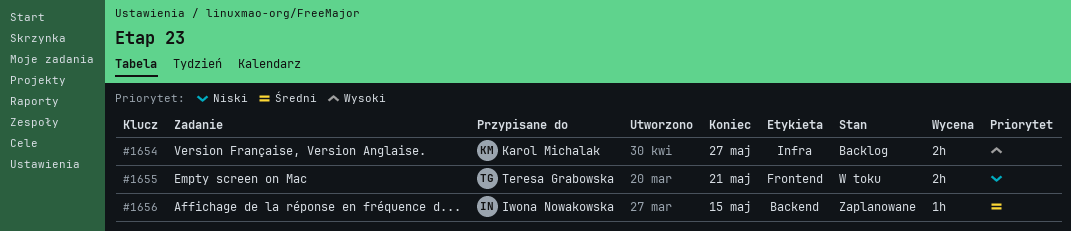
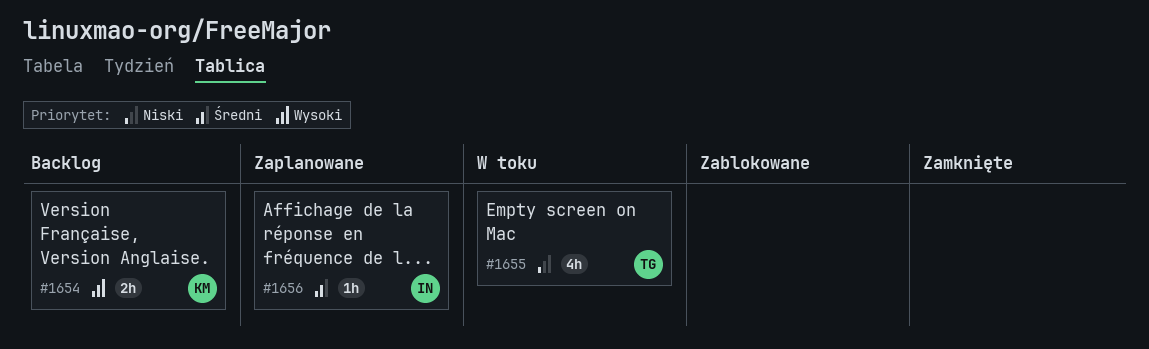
#1655, estimate: 2h -> 4h

